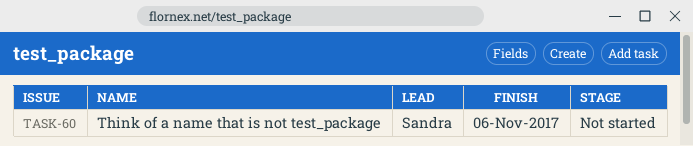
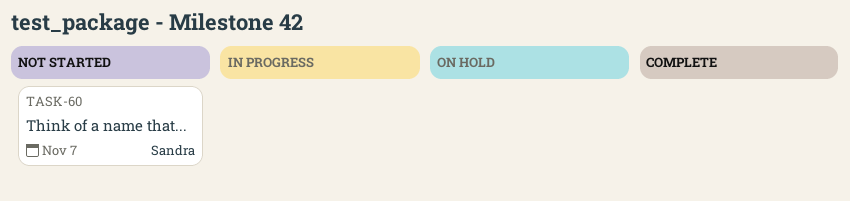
TASK-60, due: Nov 6 -> Nov 7

